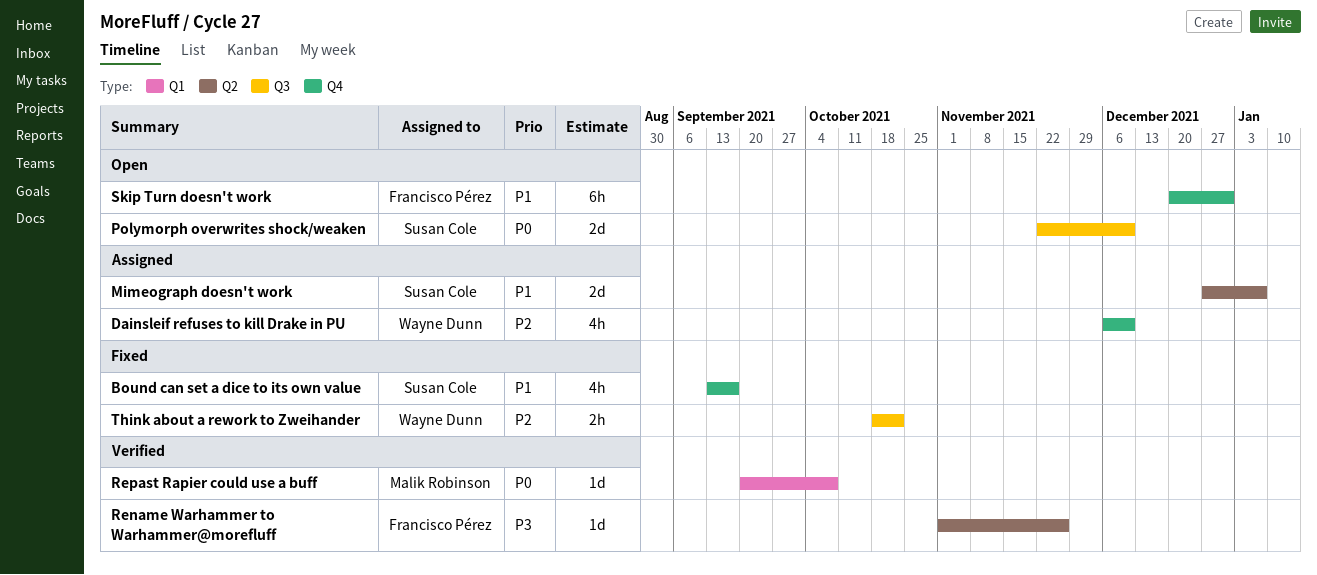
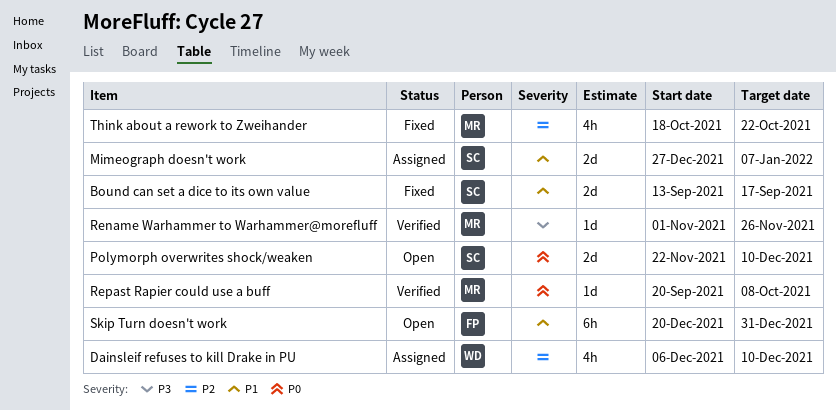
Bound can set a dice to its own value, estimate: 4h -> 2d
Rename Warhammer to Warhammer@morefluff, owner: Francisco Pérez -> Malik Robinson
Think about a rework to Zweihander, owner: Wayne Dunn -> Malik Robinson
Think about a rework to Zweihander, estimate: 2h -> 4h

